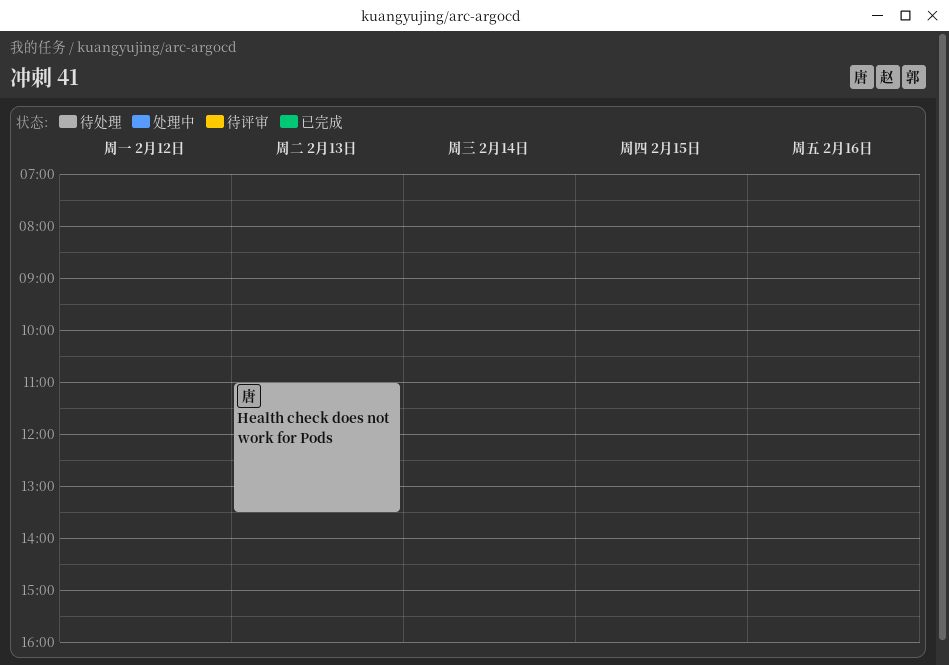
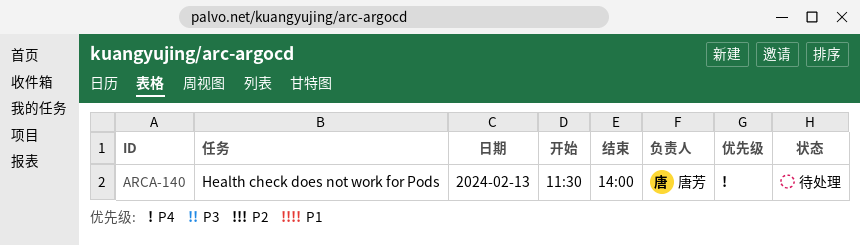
Health check does not work for Pods, begins: 11:00 -> 11:30
Health check does not work for Pods, ends: 13:30 -> 14:00

